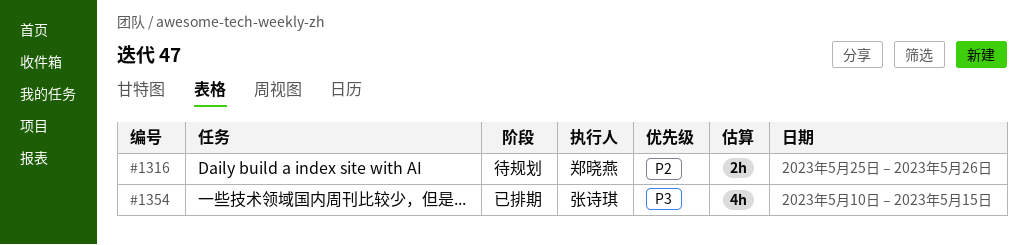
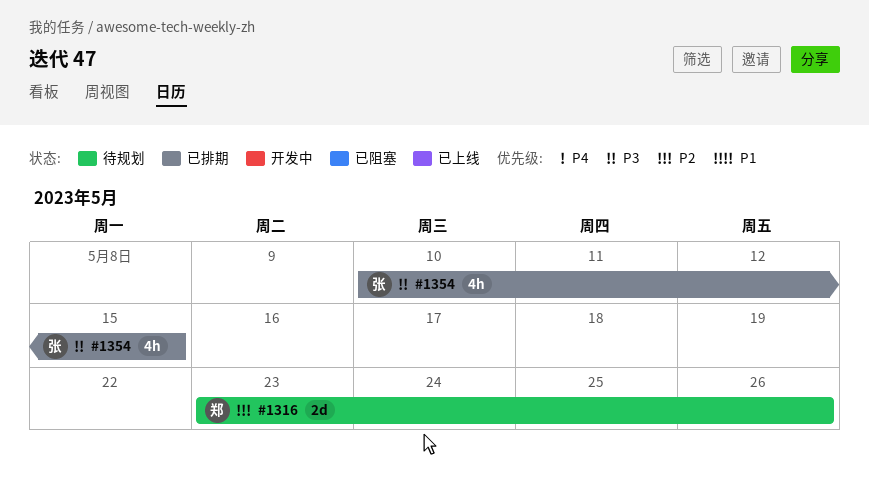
#1316, estimate: 2h -> 2d
#1316, start: May 25 -> May 23

